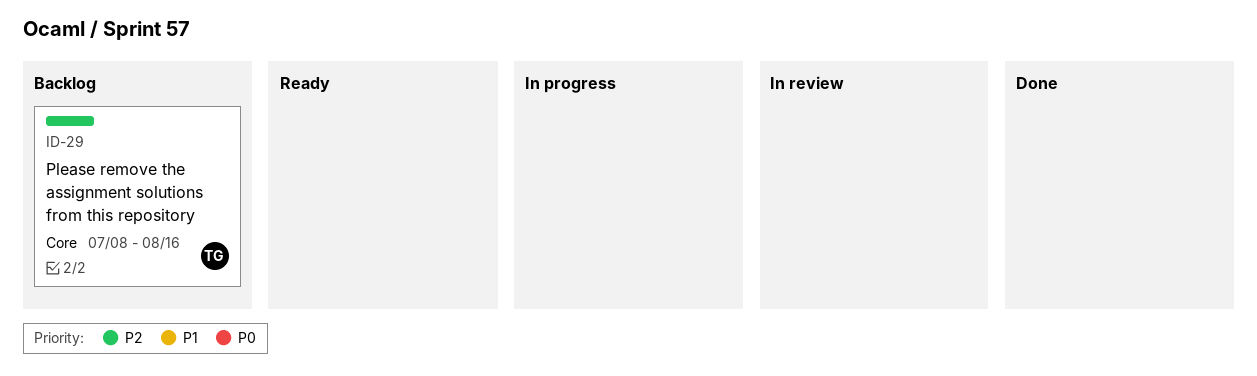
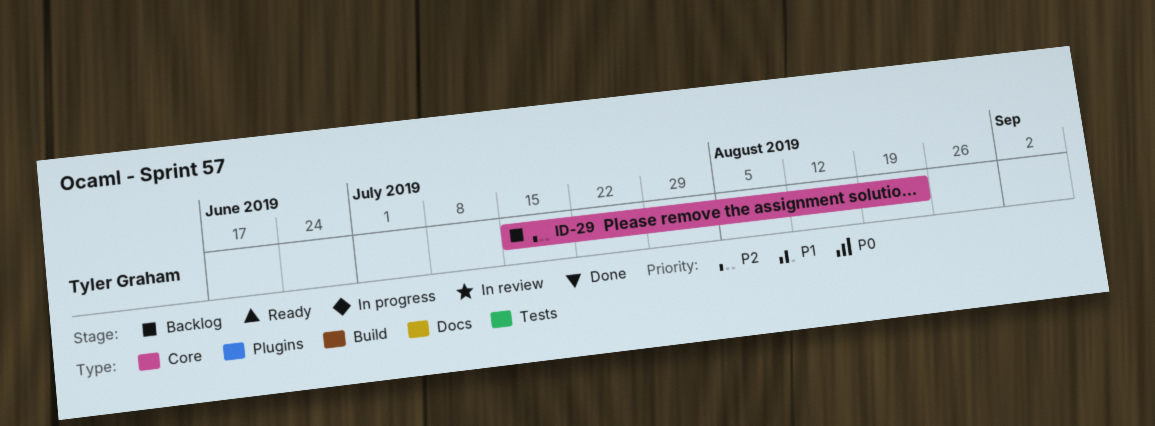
ID-29, start: Jul 8 -> Jul 15
ID-29, due: Aug 16 -> Aug 23

